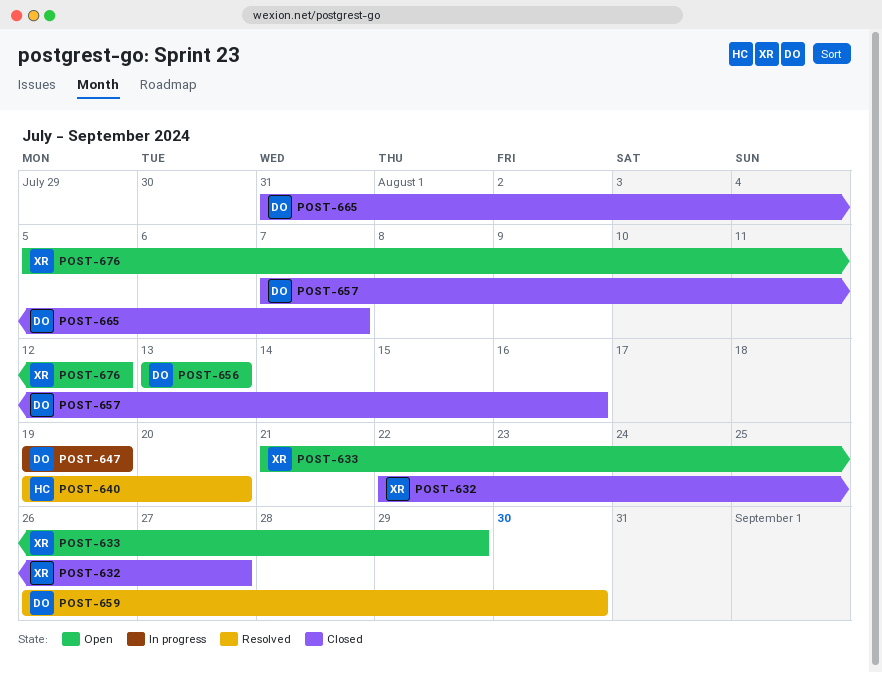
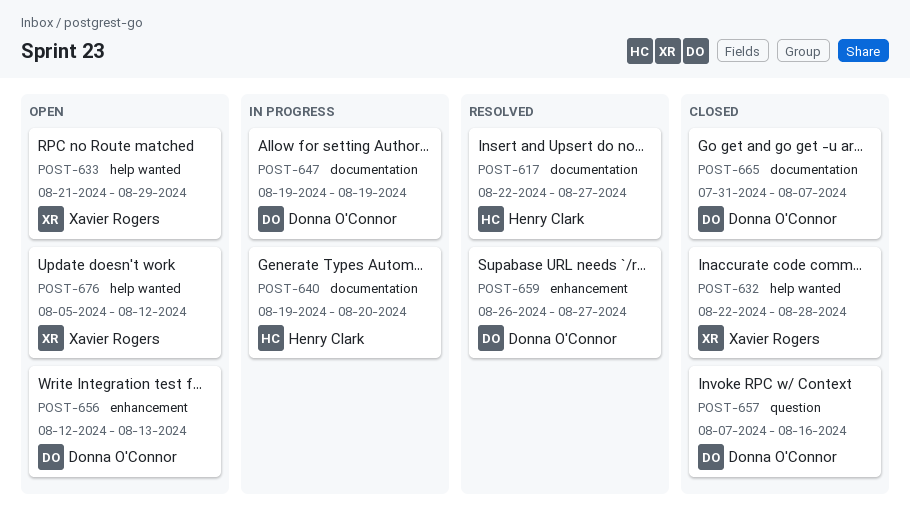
POST-617: none -> present
POST-632, due: Aug 27 -> Aug 28
POST-640, status: Resolved -> In progress
POST-656, start: Aug 13 -> Aug 12
POST-659, due: Aug 30 -> Aug 27

